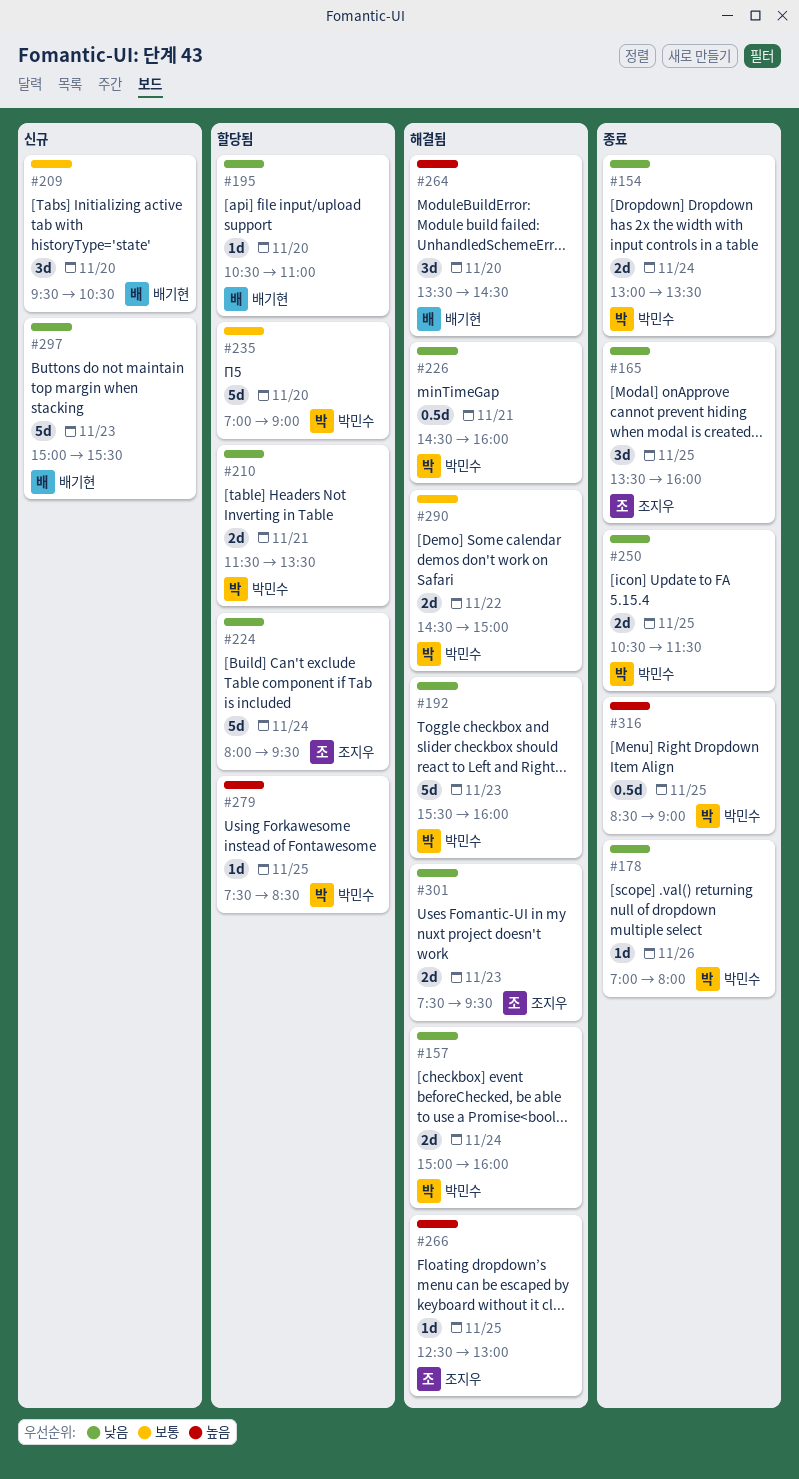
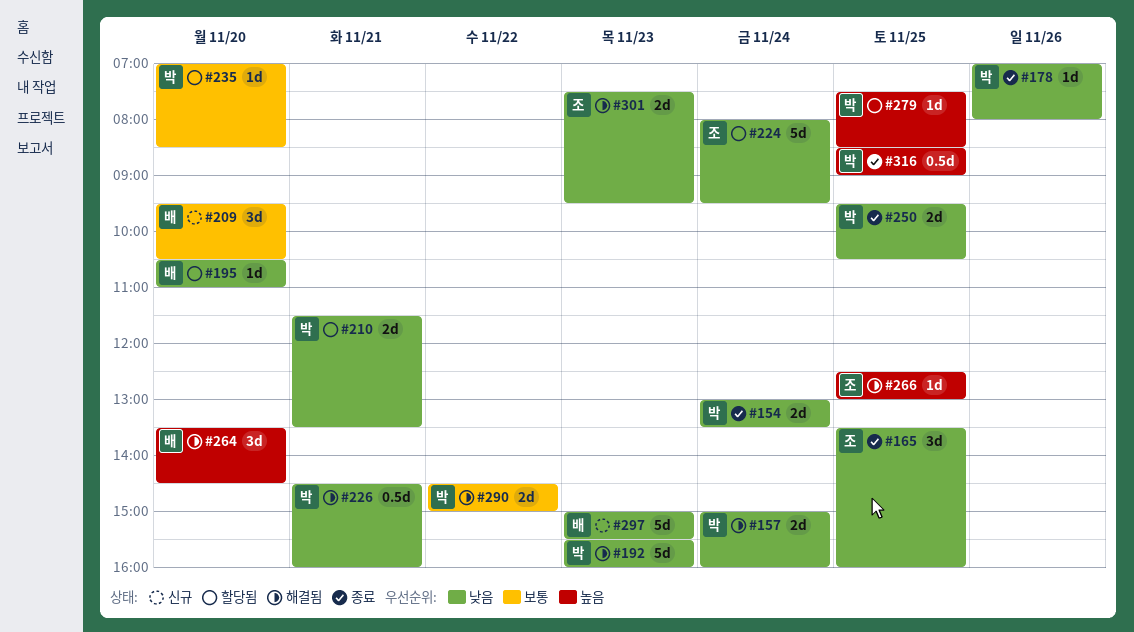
#235, estimate: 5d -> 1d
#235, ends: 09:00 -> 08:30
#250, begins: 10:30 -> 09:30
#250, ends: 11:30 -> 10:30

